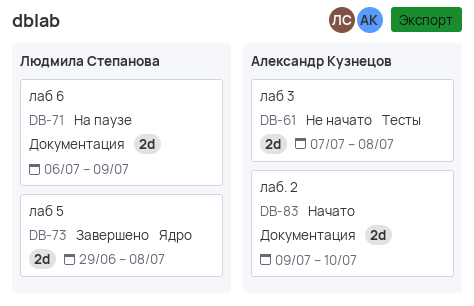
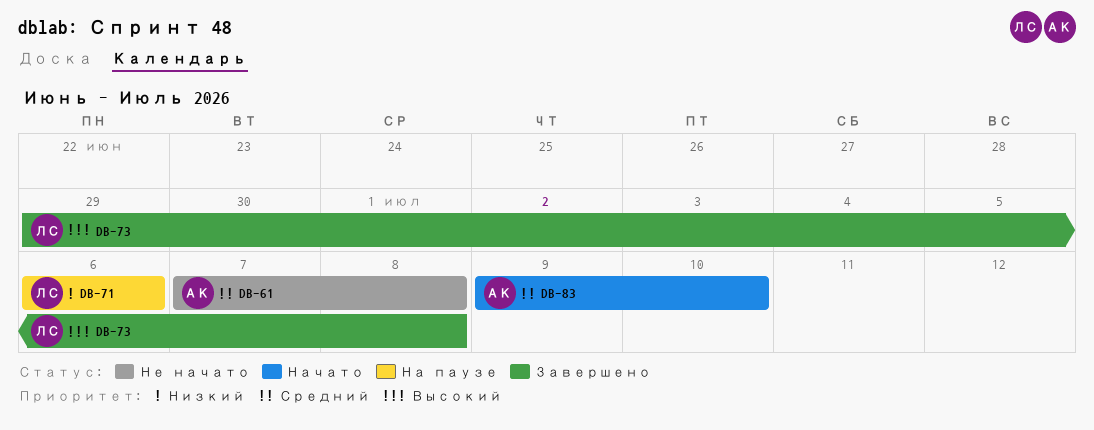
DB-71, due: Jul 9 -> Jul 6

